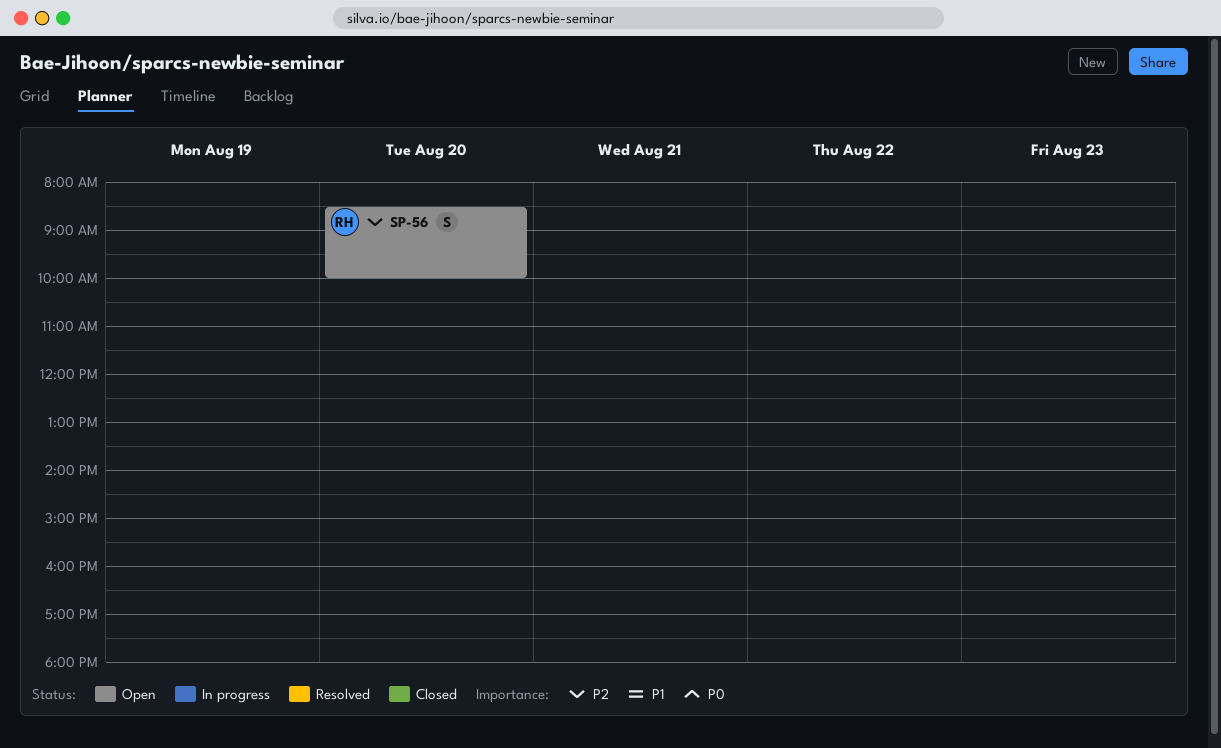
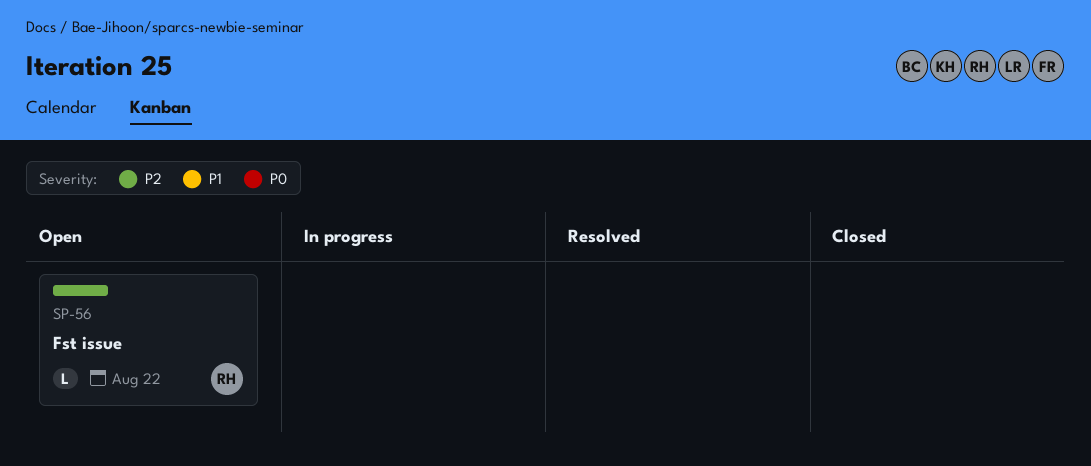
SP-56, estimate: S -> L
SP-56, day: Aug 20 -> Aug 22

